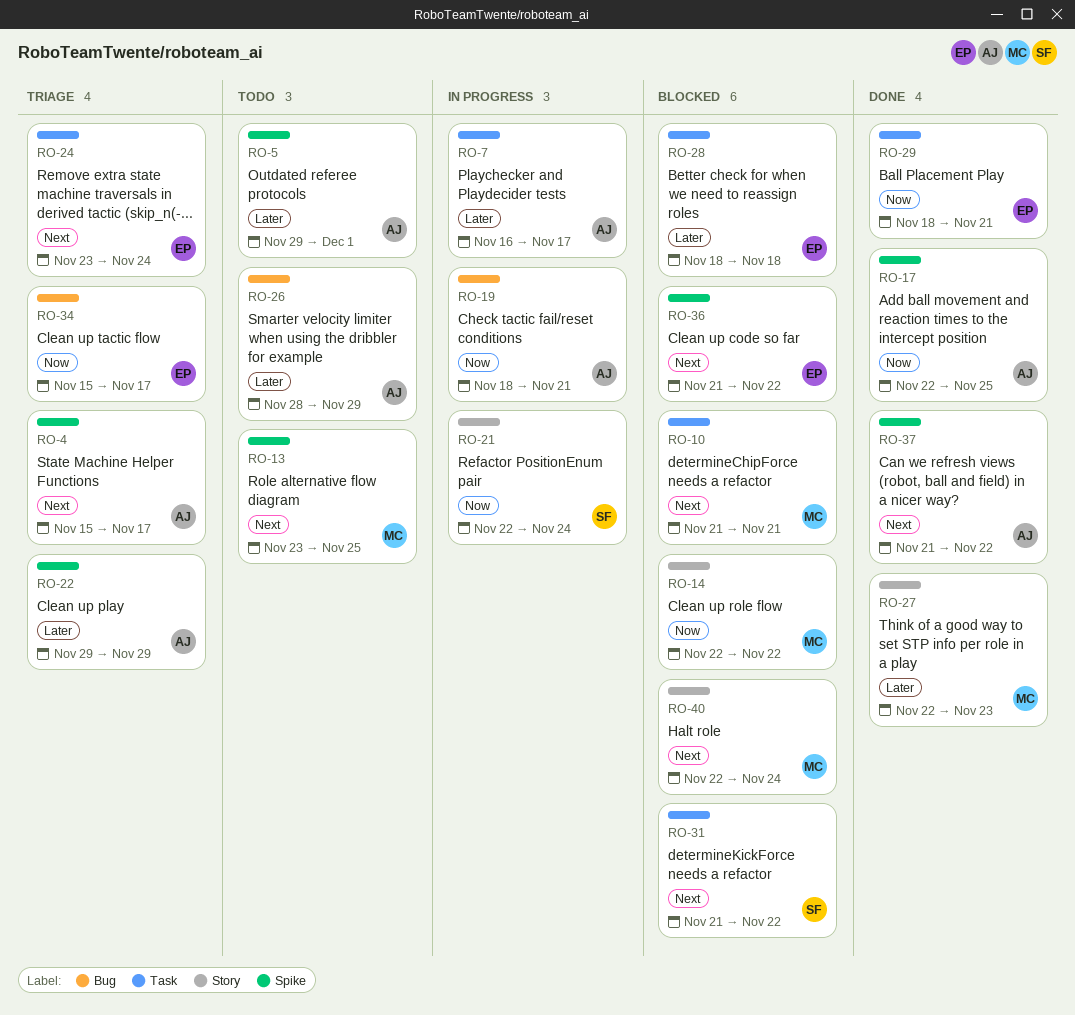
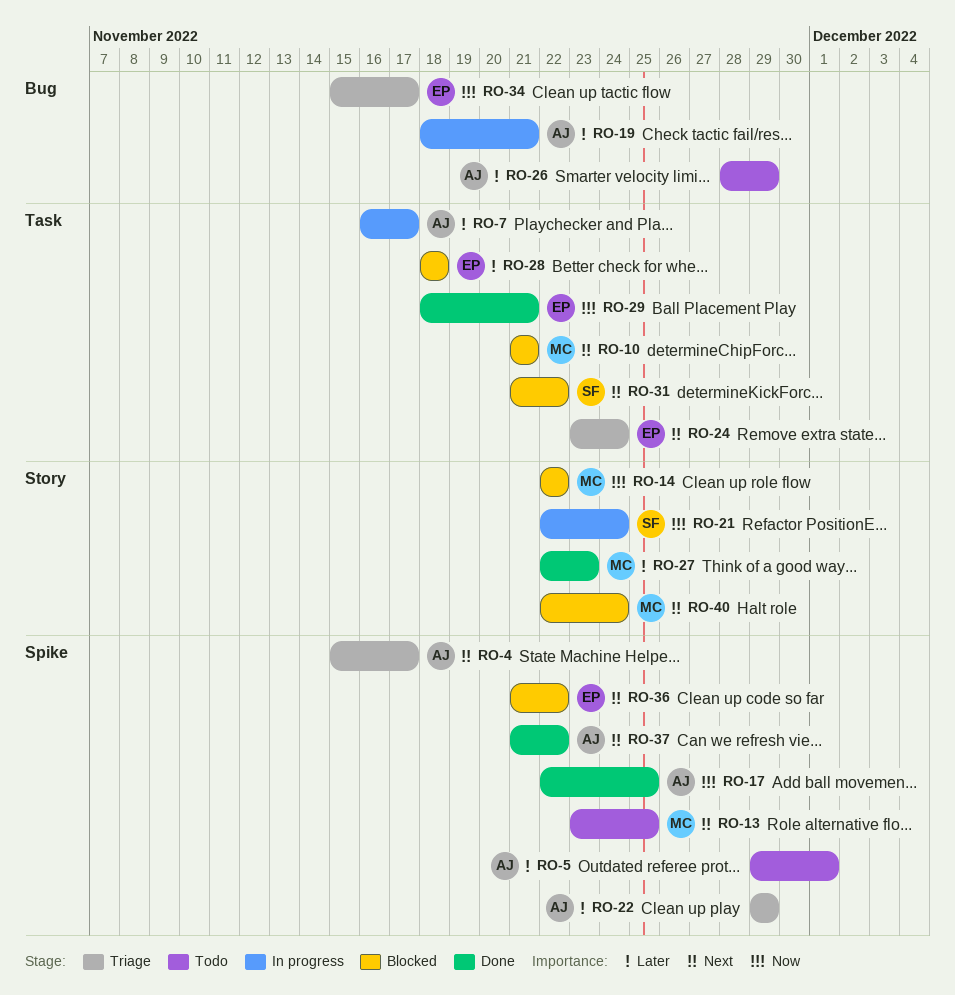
RO-19, priority: Now -> Later

